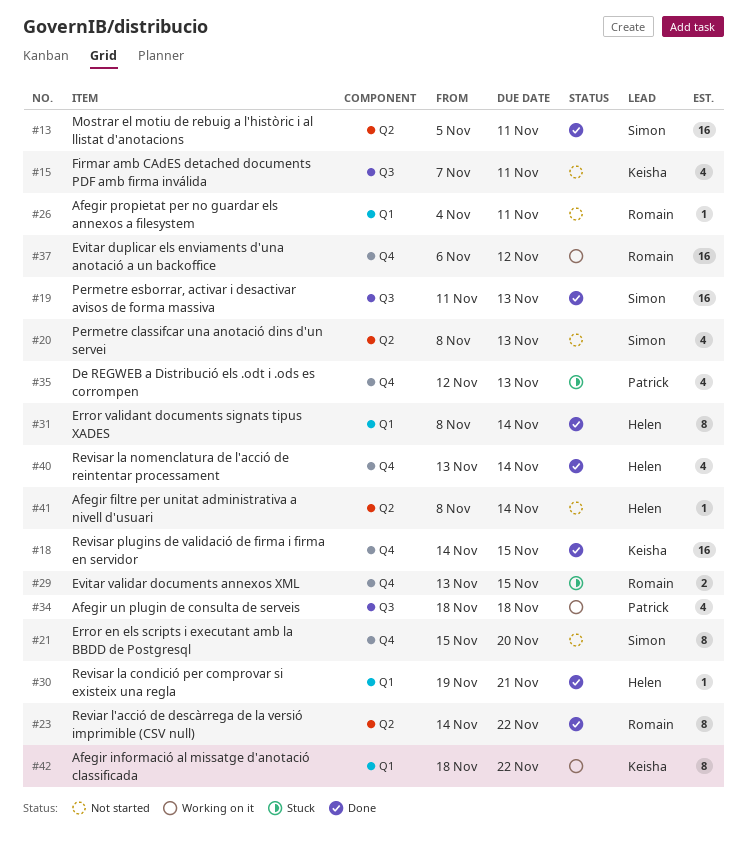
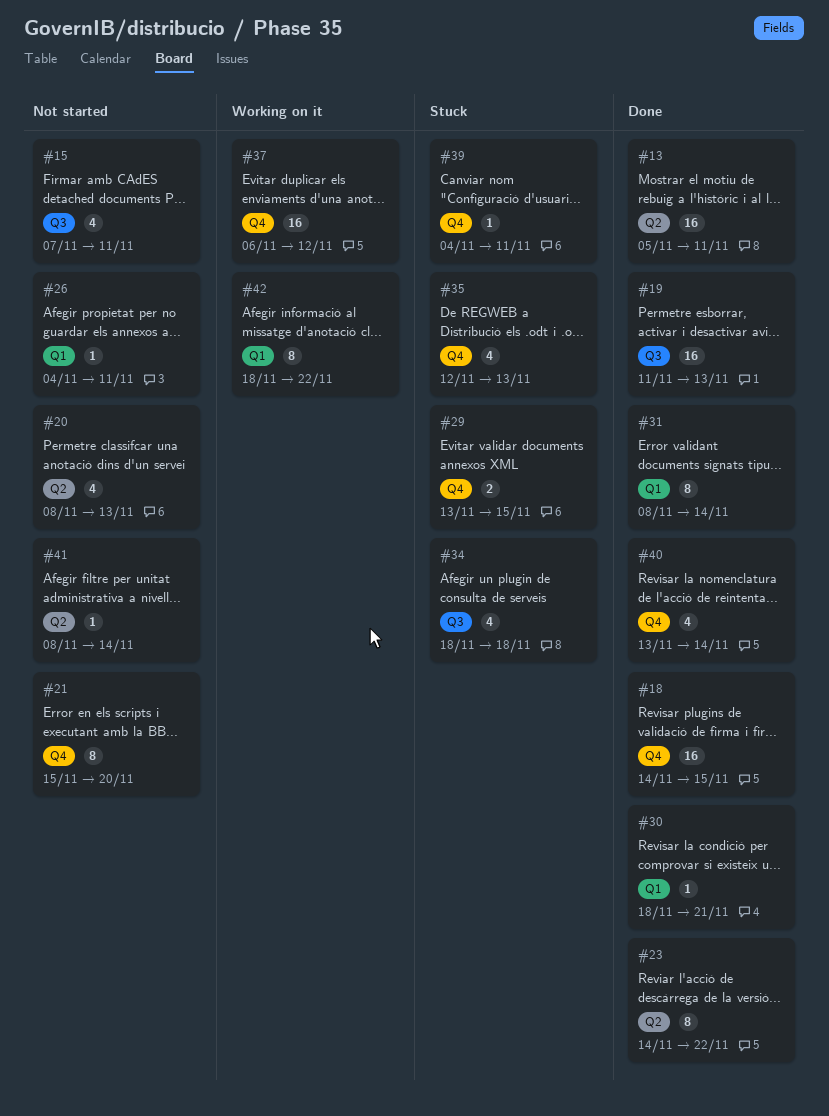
#30, start: Nov 19 -> Nov 18
#34, status: Working on it -> Stuck
#39: none -> present

